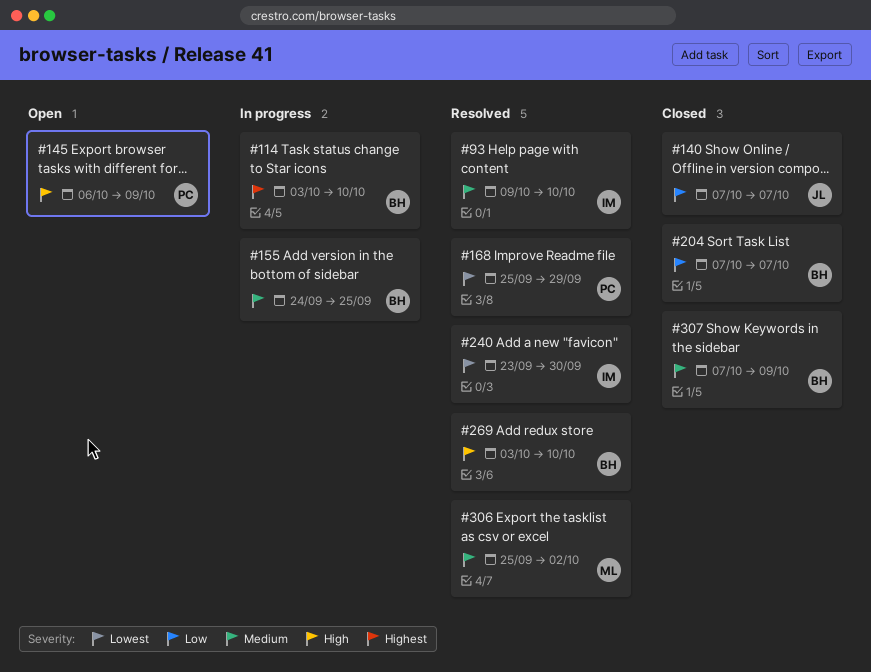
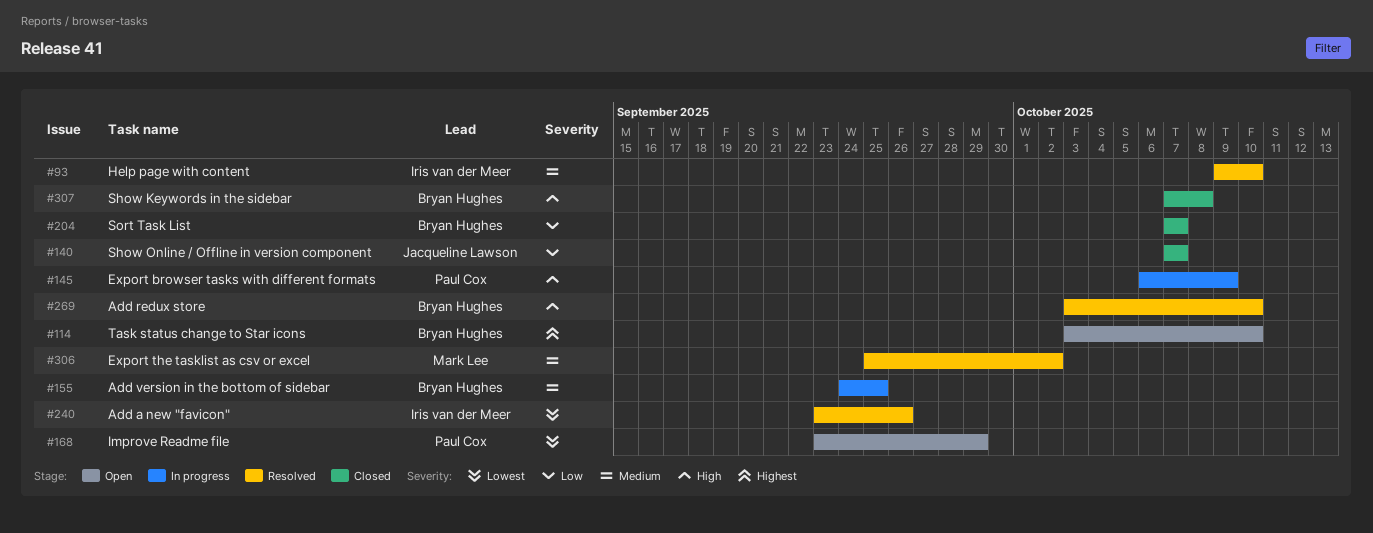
#114, status: In progress -> Open
#145, status: Open -> In progress
#168, status: Resolved -> Open
#168, start: Sep 25 -> Sep 23
#240, due: Sep 30 -> Sep 26
#307, priority: Medium -> High
#307, due: Oct 9 -> Oct 8

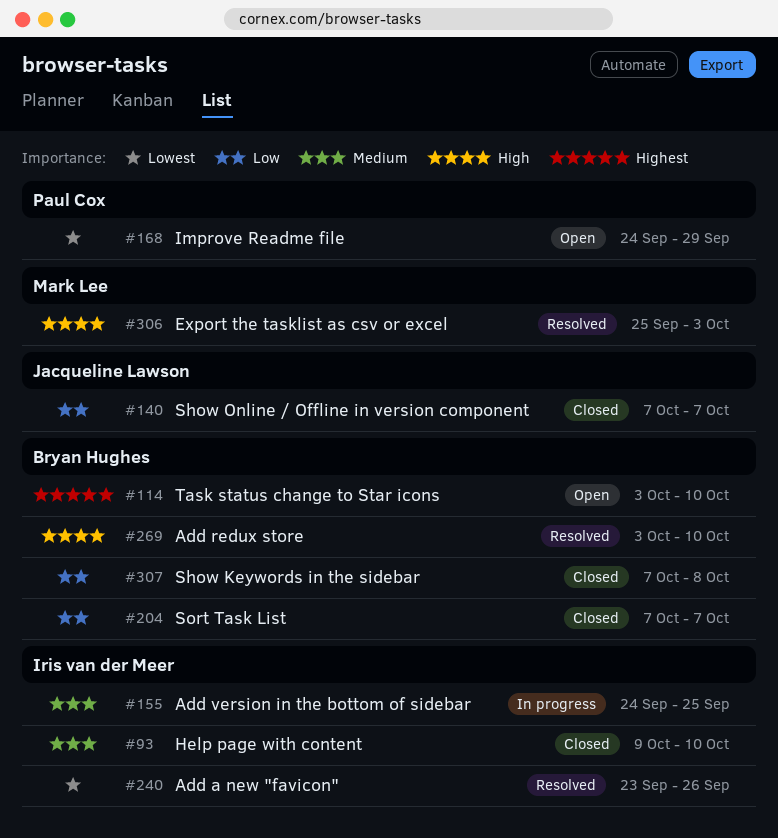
#93, status: Resolved -> Closed
#145: present -> none
#155, owner: Bryan Hughes -> Iris van der Meer
#168, start: Sep 23 -> Sep 24
#306, priority: Medium -> High
#306, due: Oct 2 -> Oct 3
#307, priority: High -> Low

